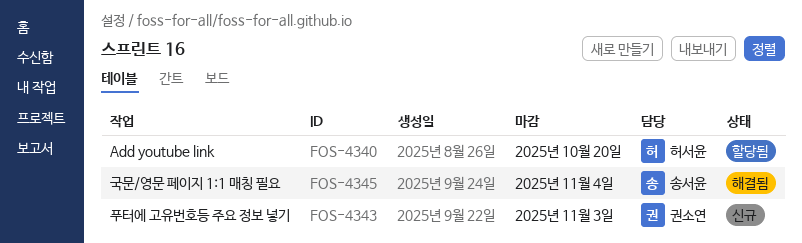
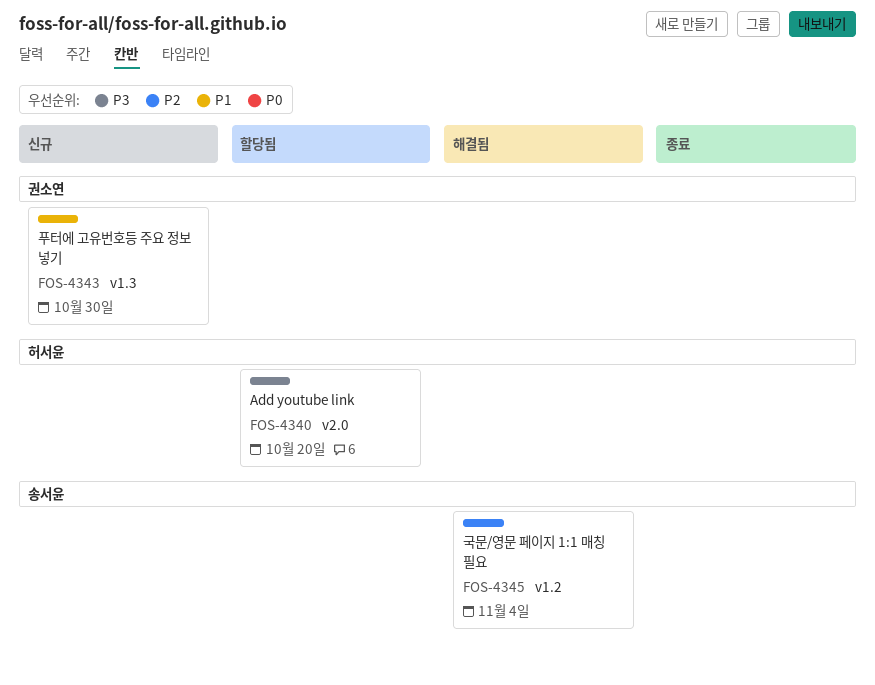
FOS-4343, due: Nov 3 -> Oct 30

